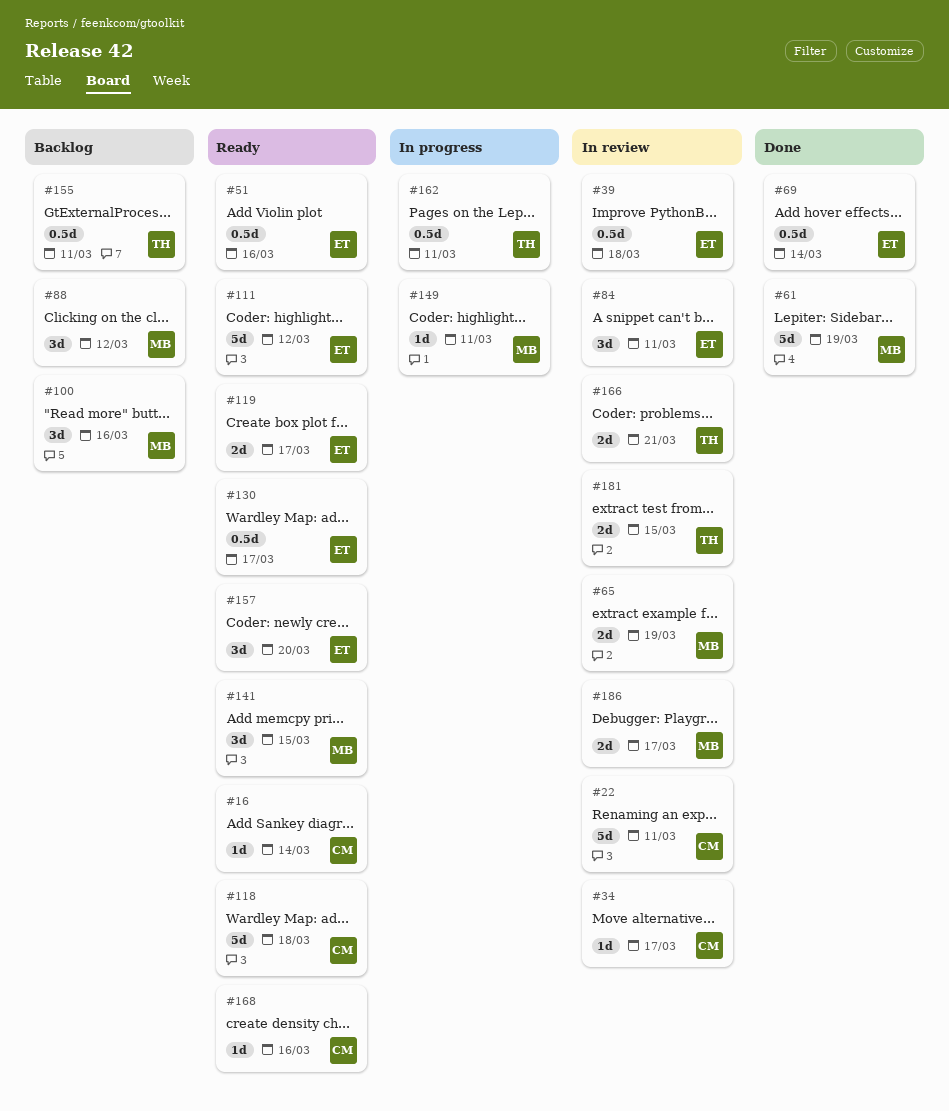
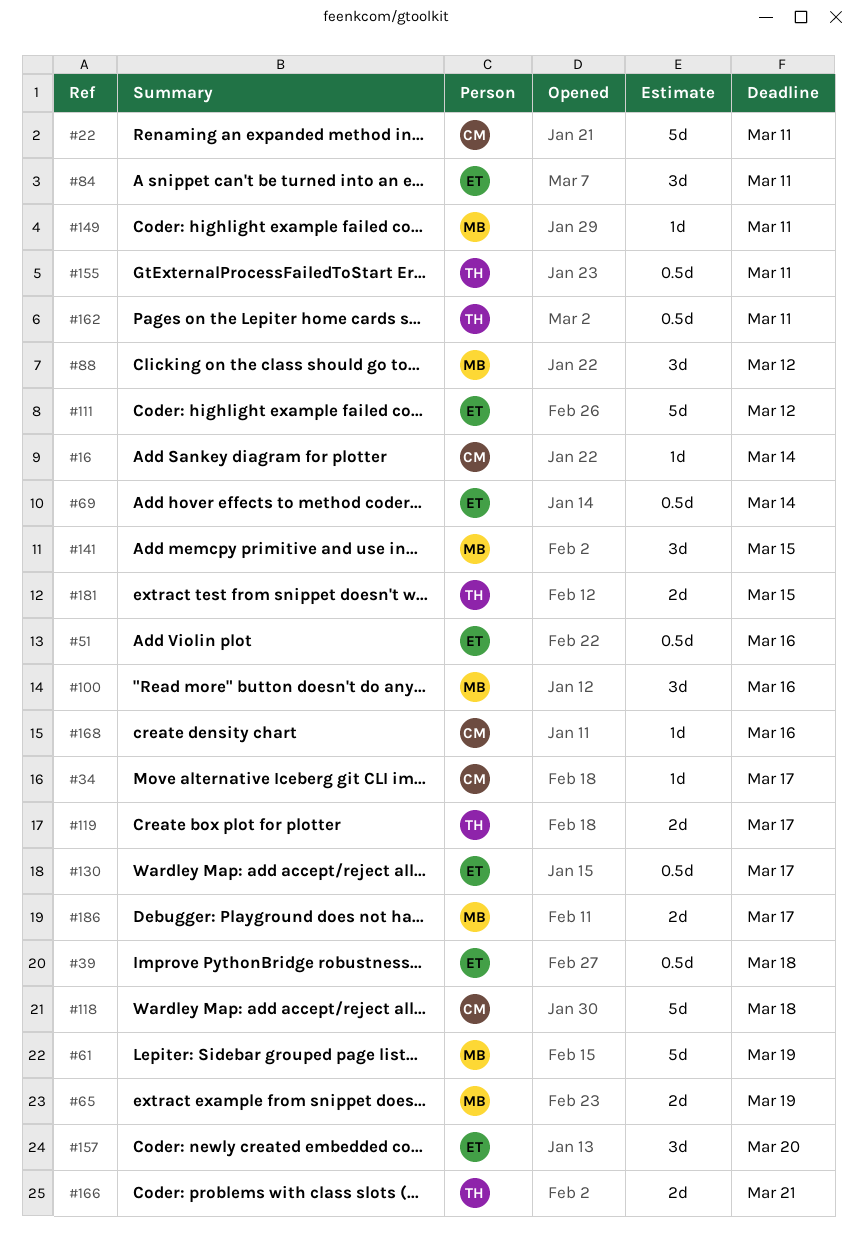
#119, owner: ET -> TH

